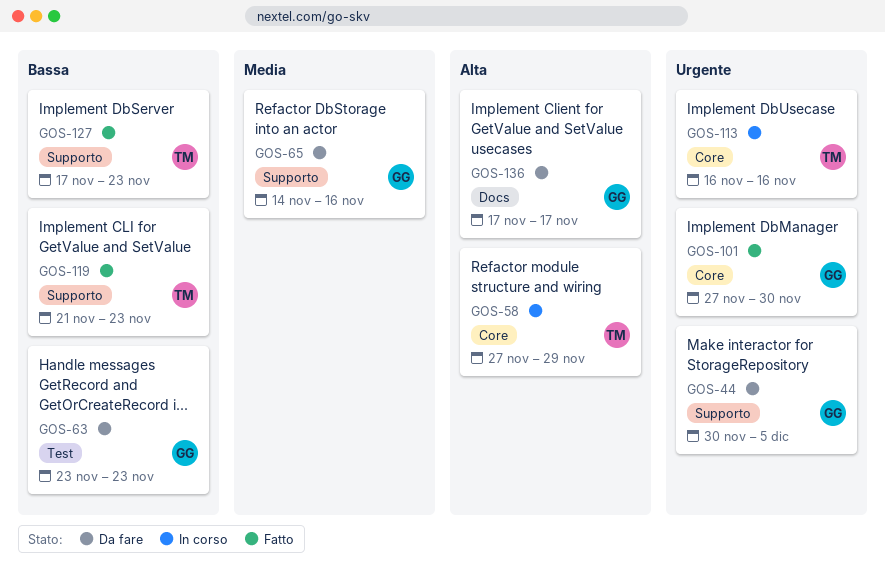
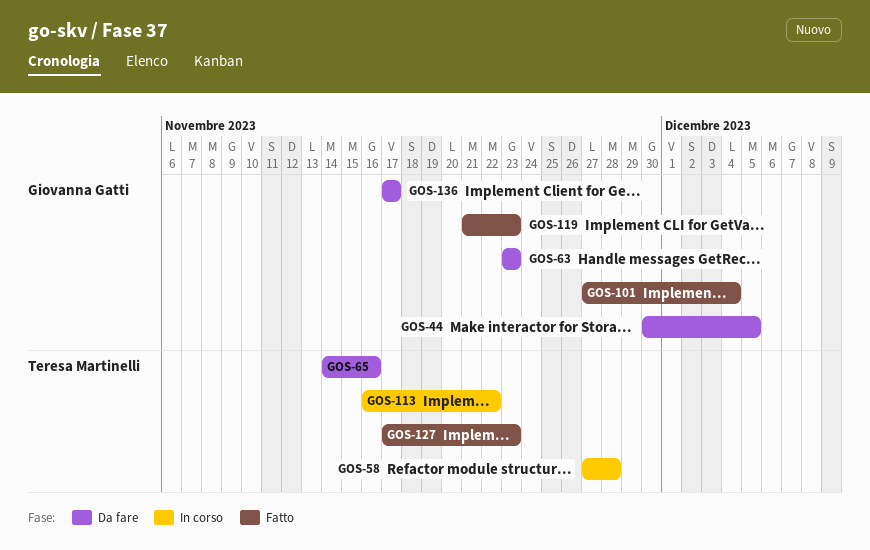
GOS-58, due: Nov 29 -> Nov 28
GOS-65, owner: Giovanna Gatti -> Teresa Martinelli
GOS-101, due: Nov 30 -> Dec 4
GOS-113, due: Nov 16 -> Nov 22
GOS-119, owner: Teresa Martinelli -> Giovanna Gatti

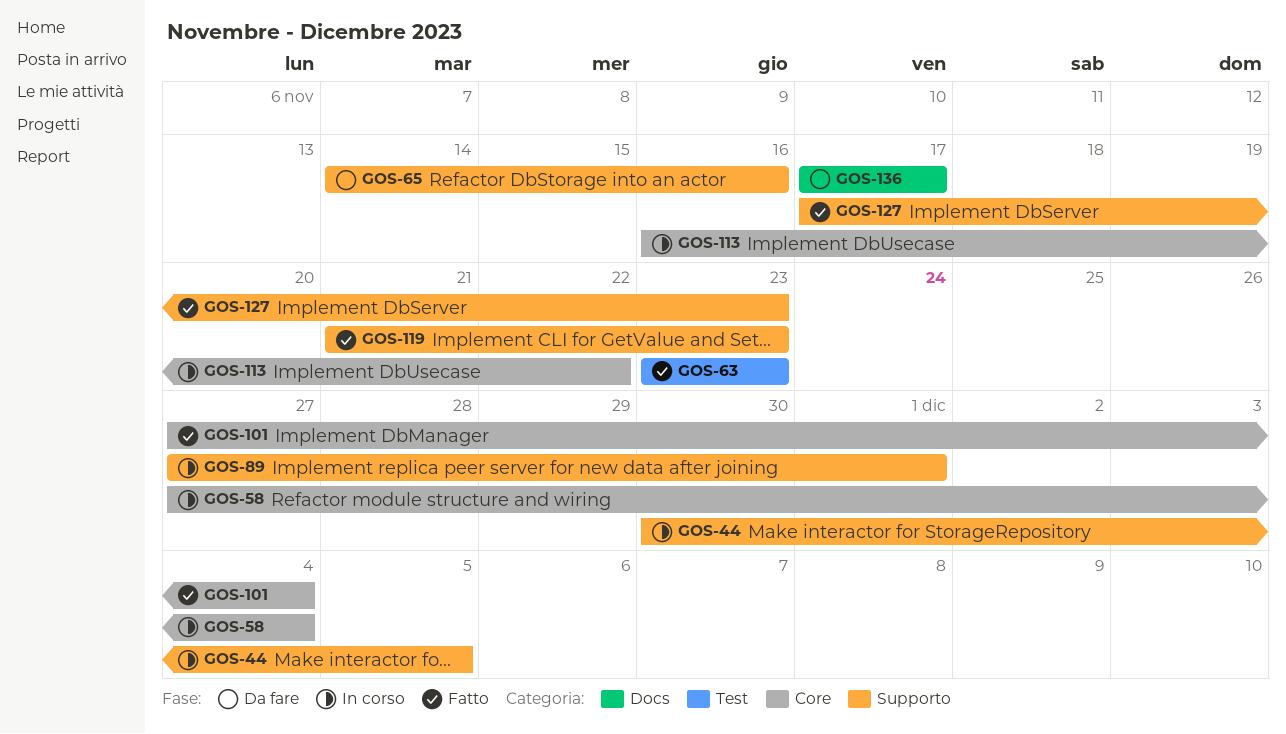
GOS-44, status: Da fare -> In corso
GOS-58, due: Nov 28 -> Dec 4
GOS-63, status: Da fare -> Fatto
GOS-89: none -> present

